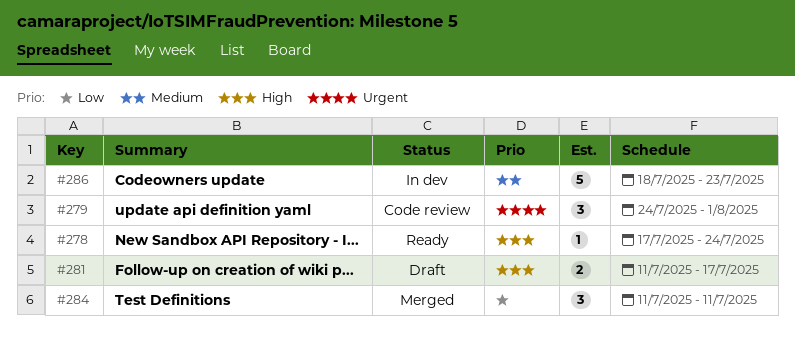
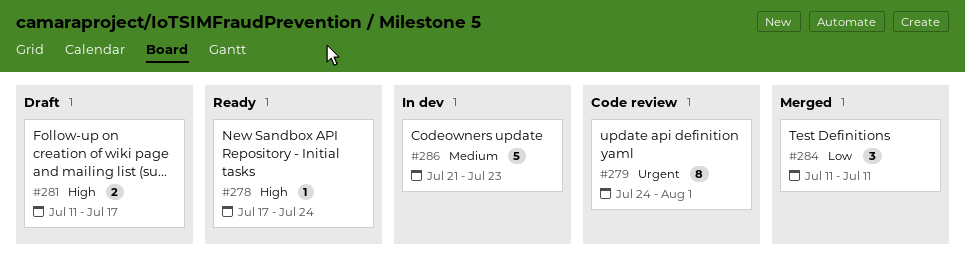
#279, estimate: 3 -> 8
#286, start: Jul 18 -> Jul 21

